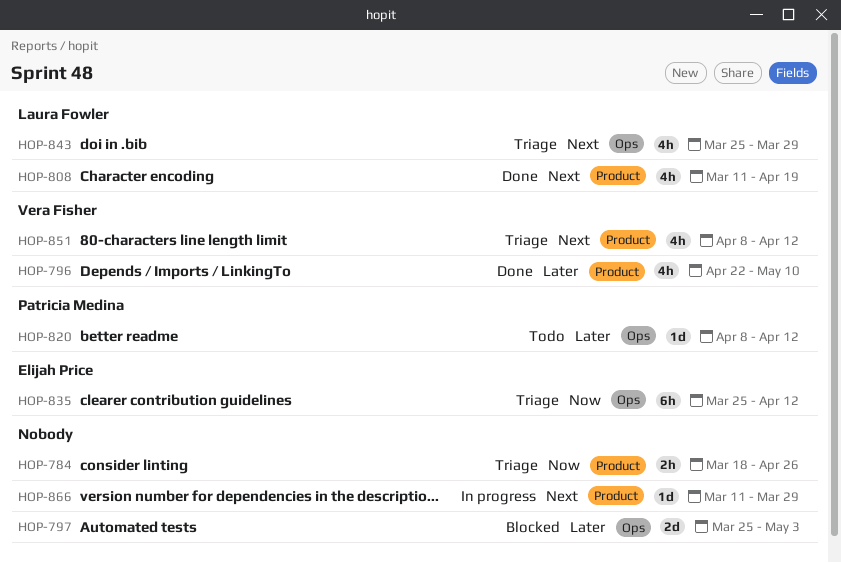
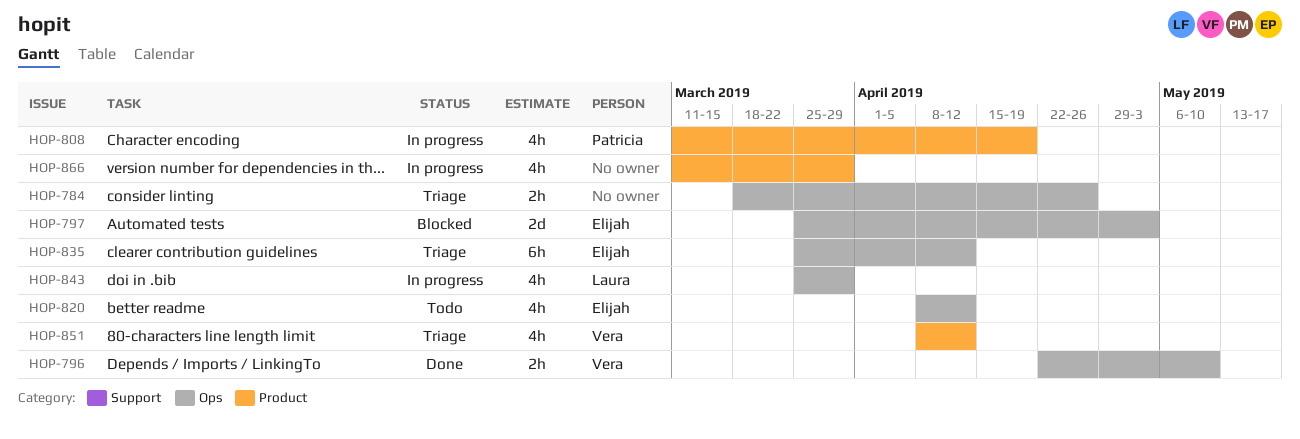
HOP-784, label: Product -> Ops
HOP-796, label: Product -> Ops
HOP-796, estimate: 4h -> 2h
HOP-797, owner: none -> Elijah Price
HOP-808, status: Done -> In progress
HOP-808, owner: Laura Fowler -> Patricia Medina
HOP-820, owner: Patricia Medina -> Elijah Price
HOP-820, estimate: 1d -> 4h
HOP-843, status: Triage -> In progress
HOP-866, estimate: 1d -> 4h

